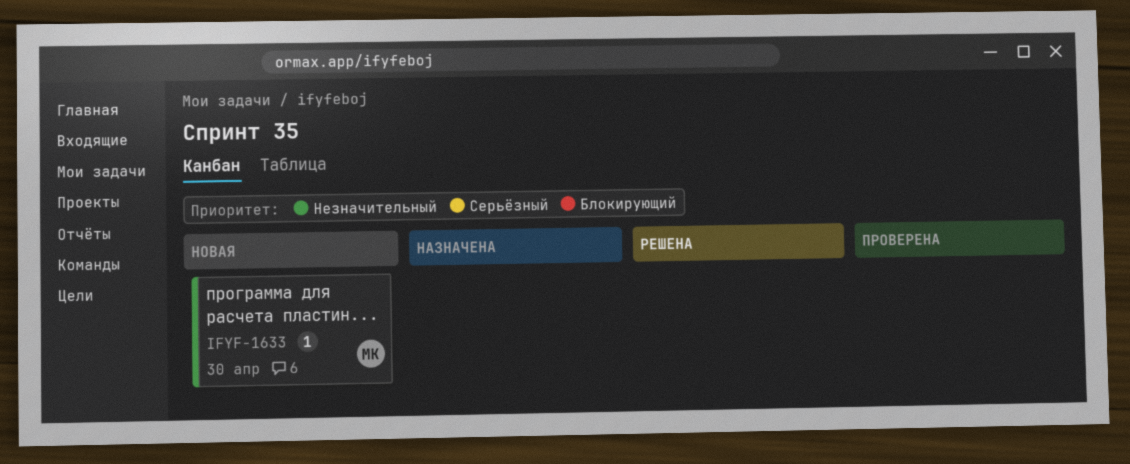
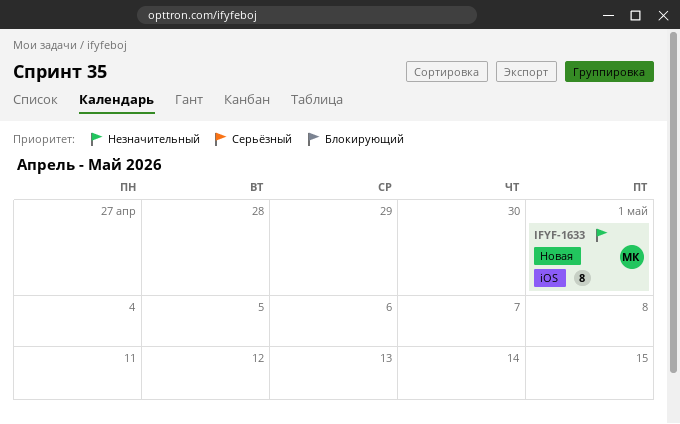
IFYF-1633, estimate: 1 -> 8
IFYF-1633, due: Apr 30 -> May 1

